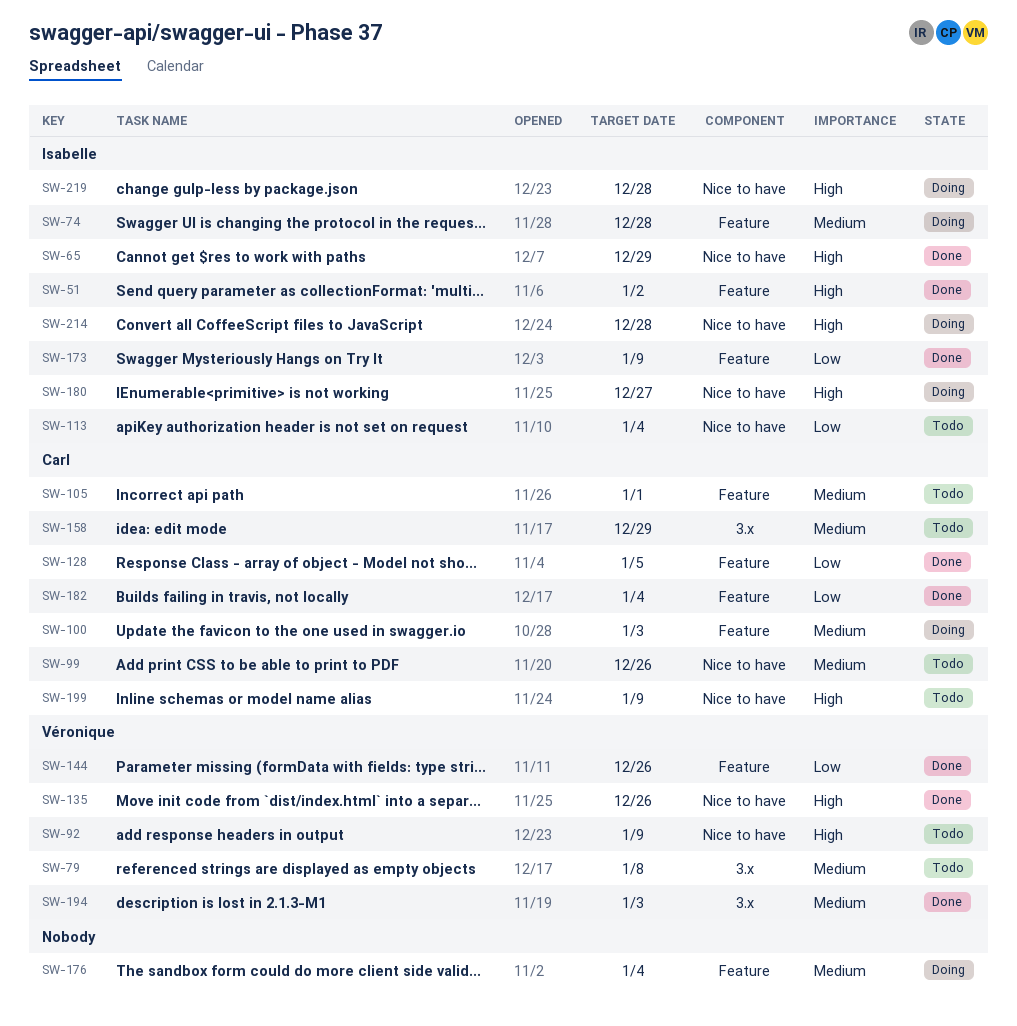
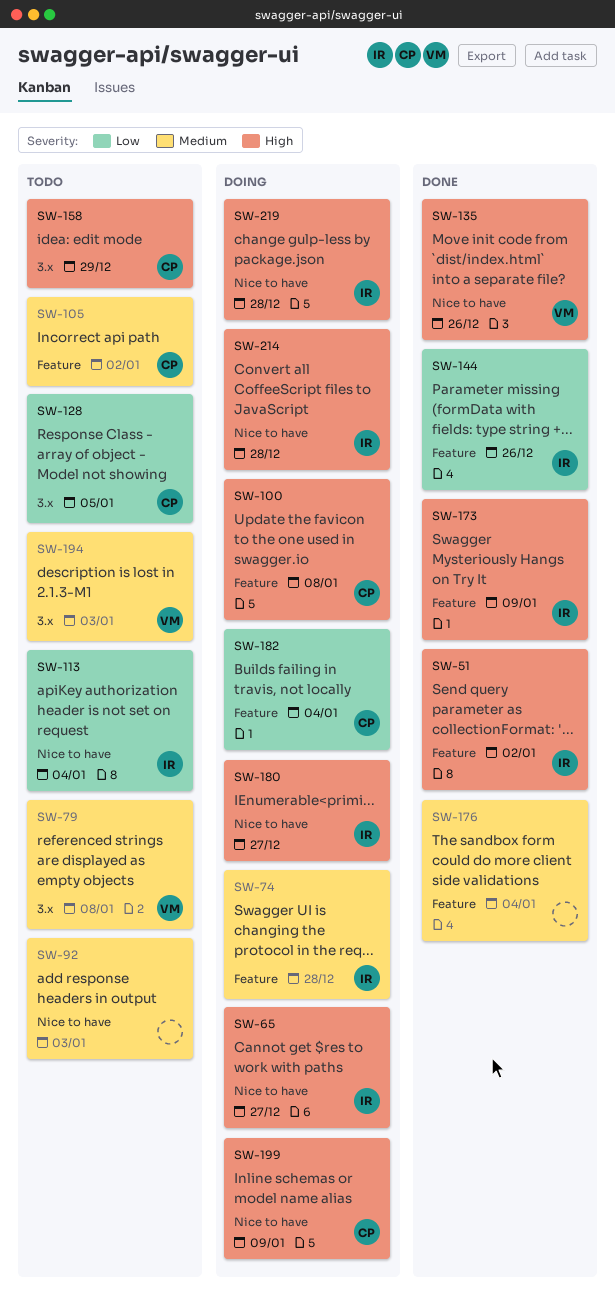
SW-65, status: Done -> Doing
SW-65, due: Dec 29 -> Dec 27
SW-92, owner: Véronique -> none
SW-92, priority: High -> Medium
SW-92, due: Jan 9 -> Jan 3
SW-99: present -> none
SW-100, priority: Medium -> High
SW-100, due: Jan 3 -> Jan 8
SW-105, due: Jan 1 -> Jan 2
SW-128, status: Done -> Todo
SW-128, label: Feature -> 3.x
SW-144, owner: Véronique -> Isabelle
SW-158, priority: Medium -> High
SW-173, priority: Low -> High
SW-176, status: Doing -> Done
SW-182, status: Done -> Doing
SW-194, status: Done -> Todo
SW-199, status: Todo -> Doing

